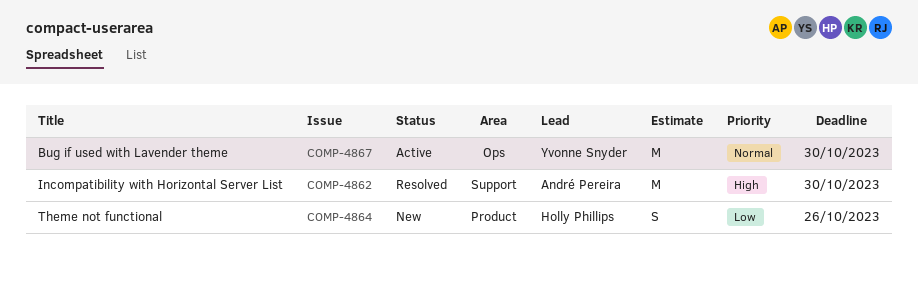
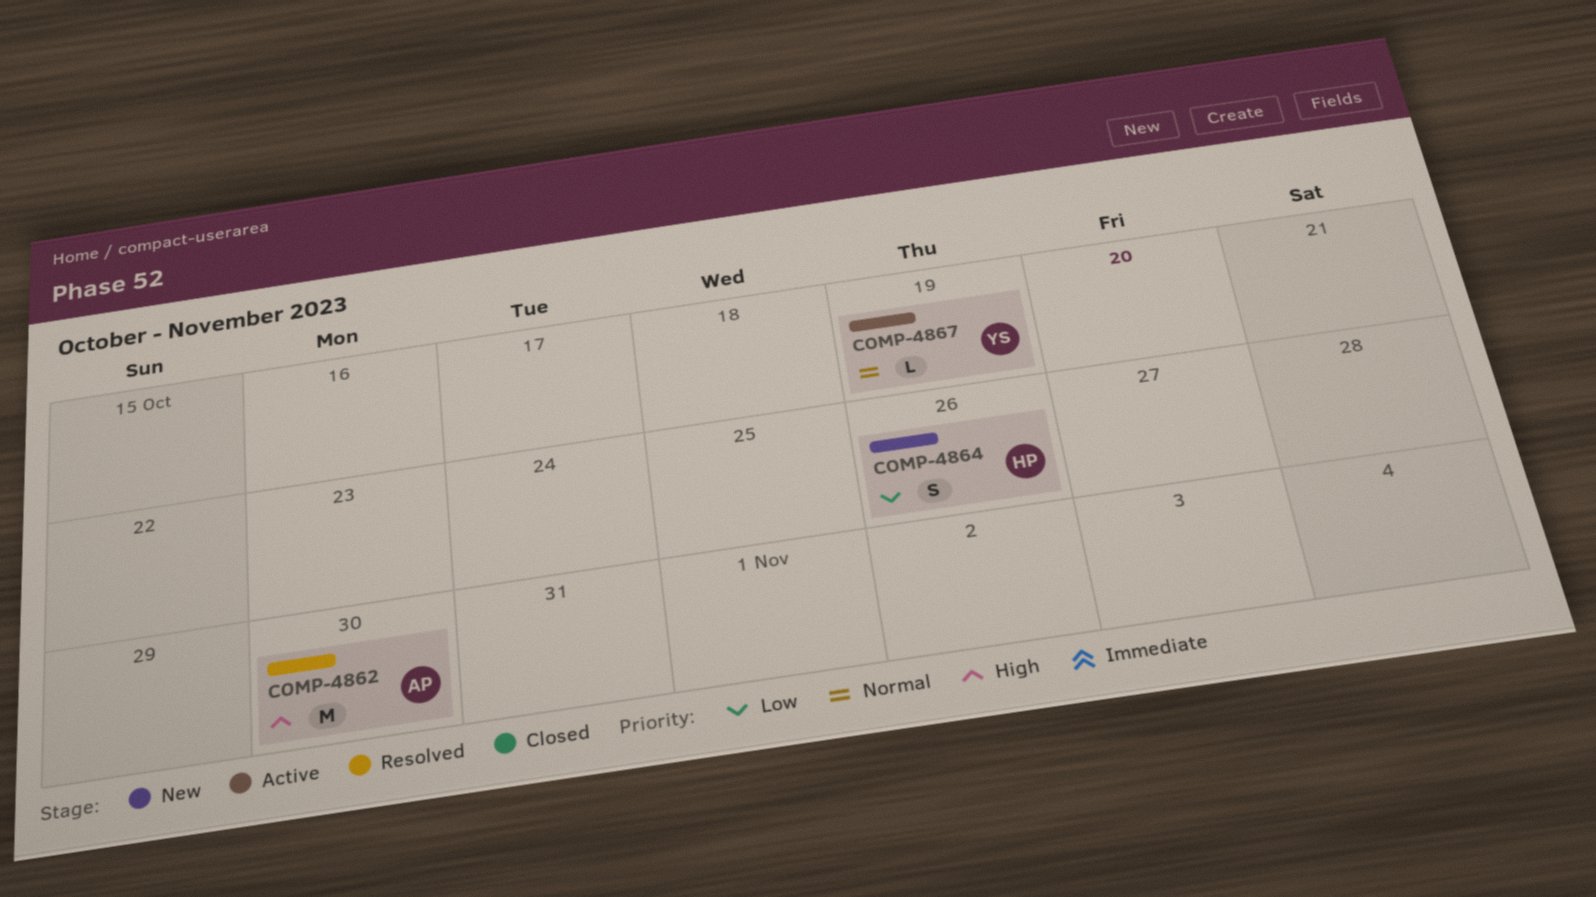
COMP-4867, estimate: M -> L
COMP-4867, due: Oct 30 -> Oct 19

